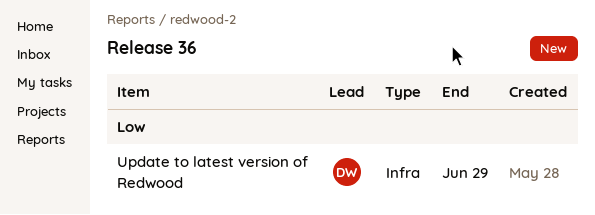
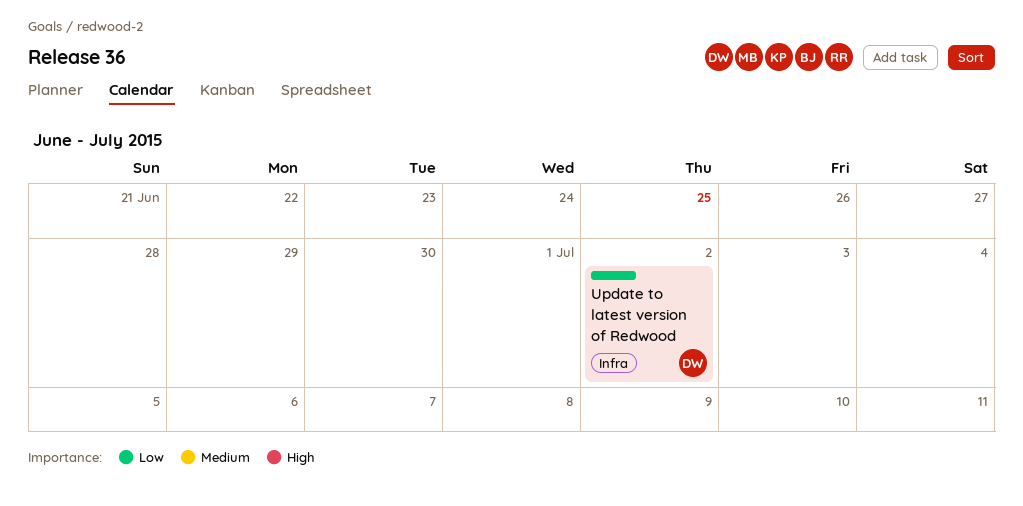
Update to latest version of Redwood, due: Jun 29 -> Jul 2

